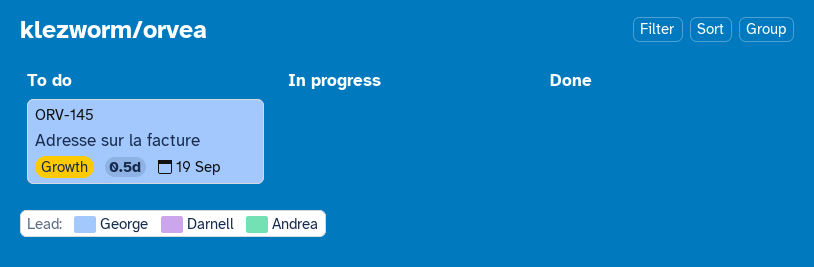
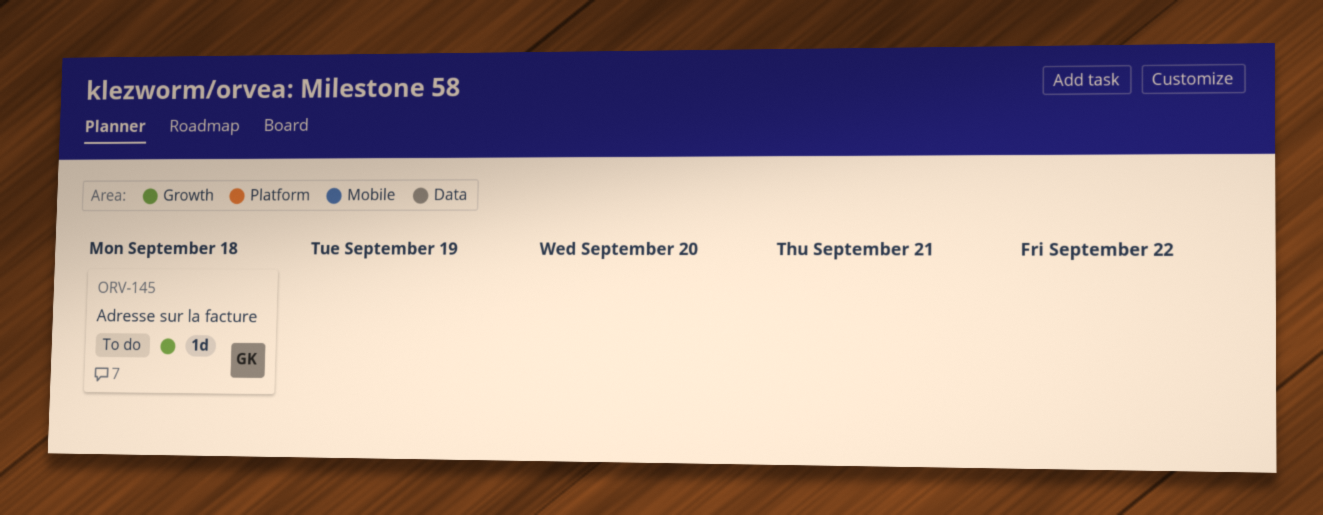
ORV-145, estimate: 0.5d -> 1d
ORV-145, due: Sep 19 -> Sep 18

